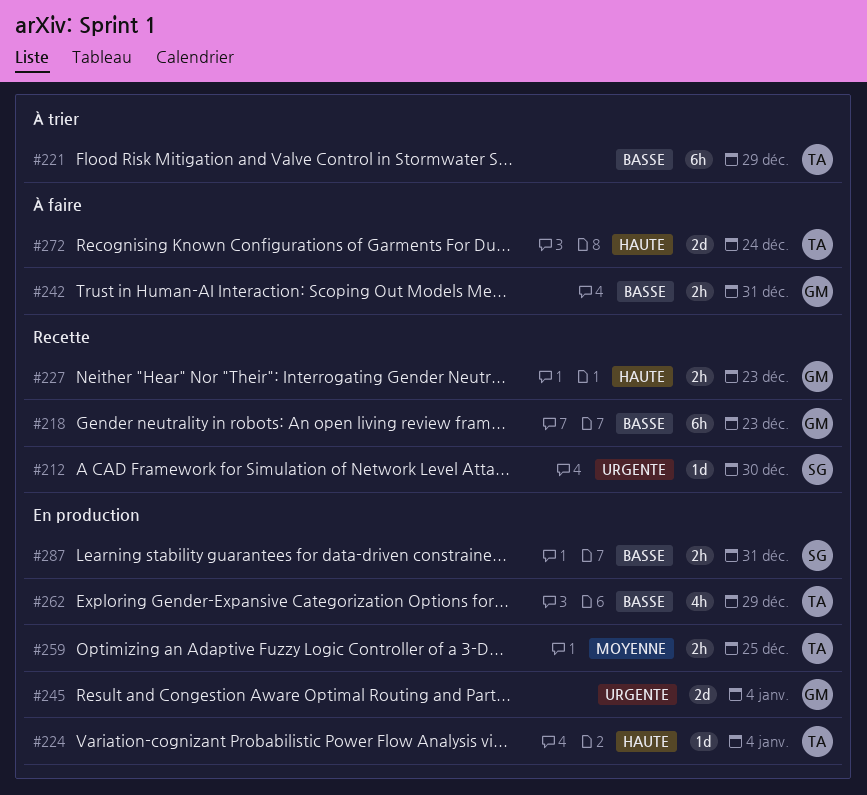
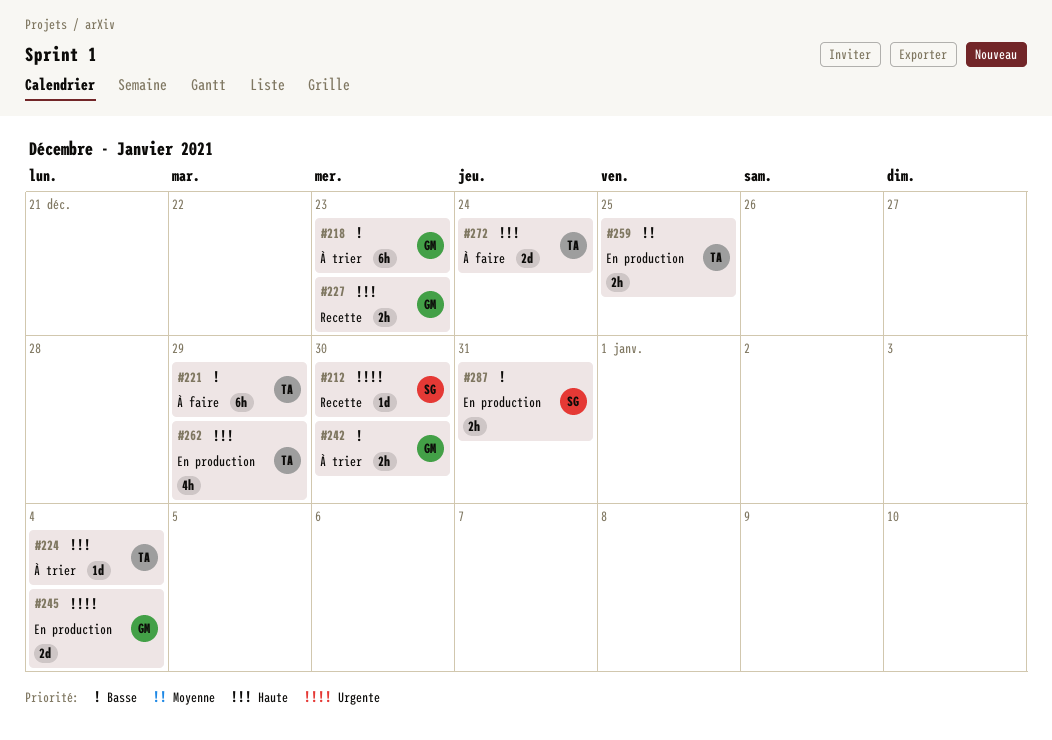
#218, status: Recette -> À trier
#221, status: À trier -> À faire
#224, status: En production -> À trier
#242, status: À faire -> À trier
#242, due: Dec 31 -> Dec 30
#262, priority: Basse -> Haute

